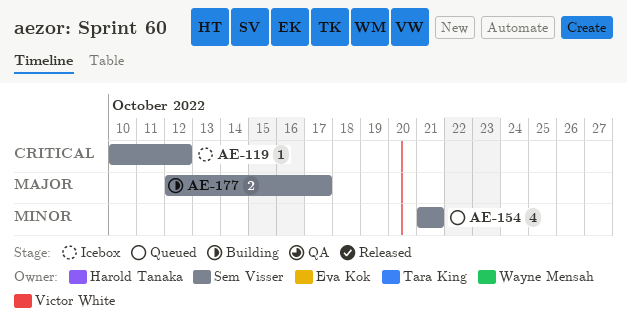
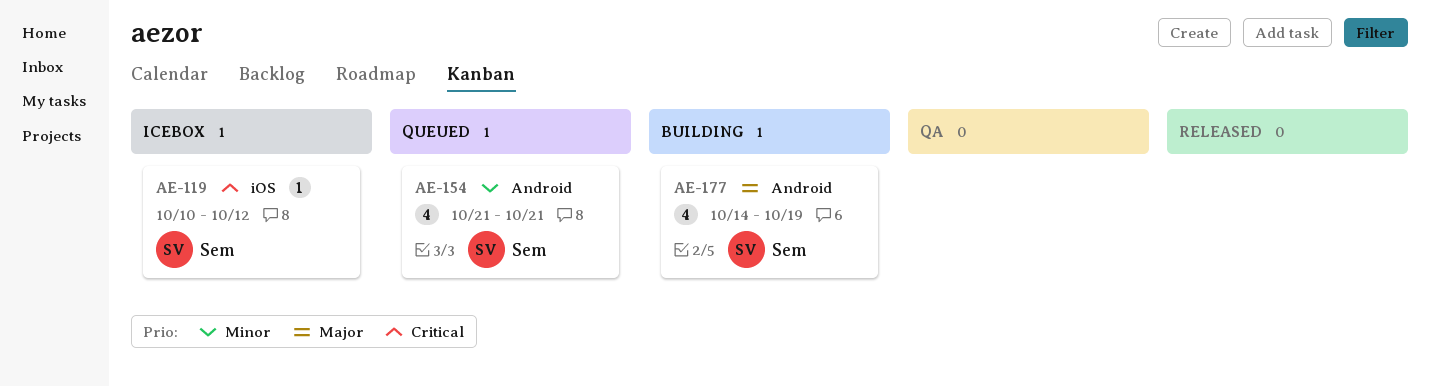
AE-177, estimate: 2 -> 4
AE-177, start: Oct 12 -> Oct 14
AE-177, due: Oct 17 -> Oct 19

